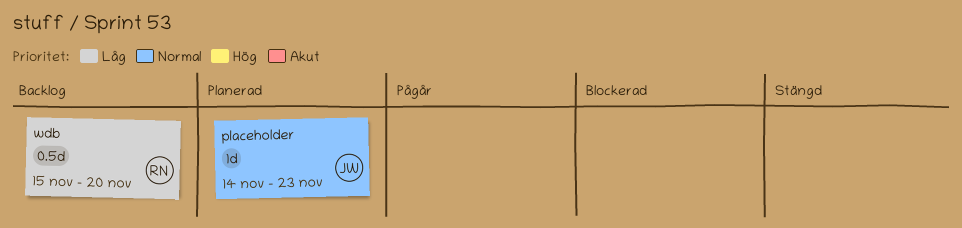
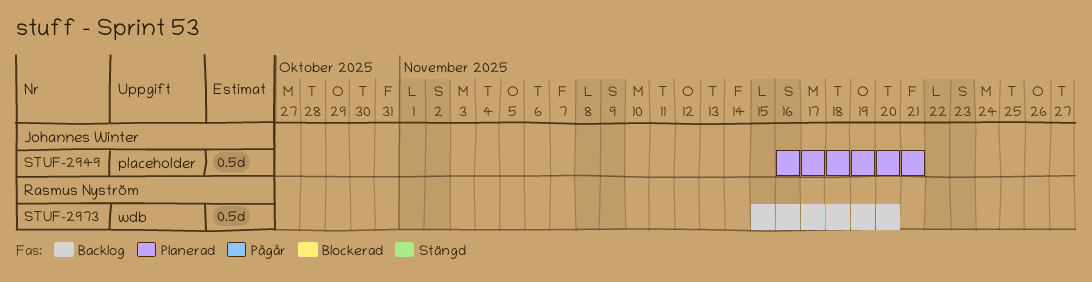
placeholder, estimate: 1d -> 0.5d
placeholder, start: Nov 14 -> Nov 16
placeholder, due: Nov 23 -> Nov 21

